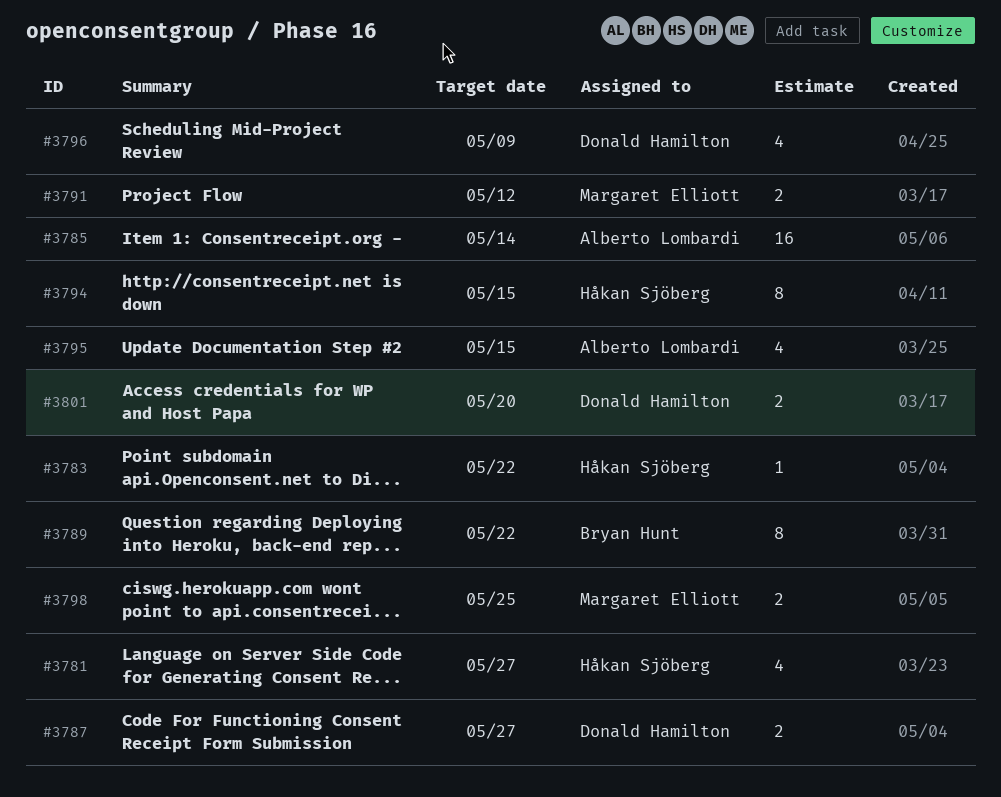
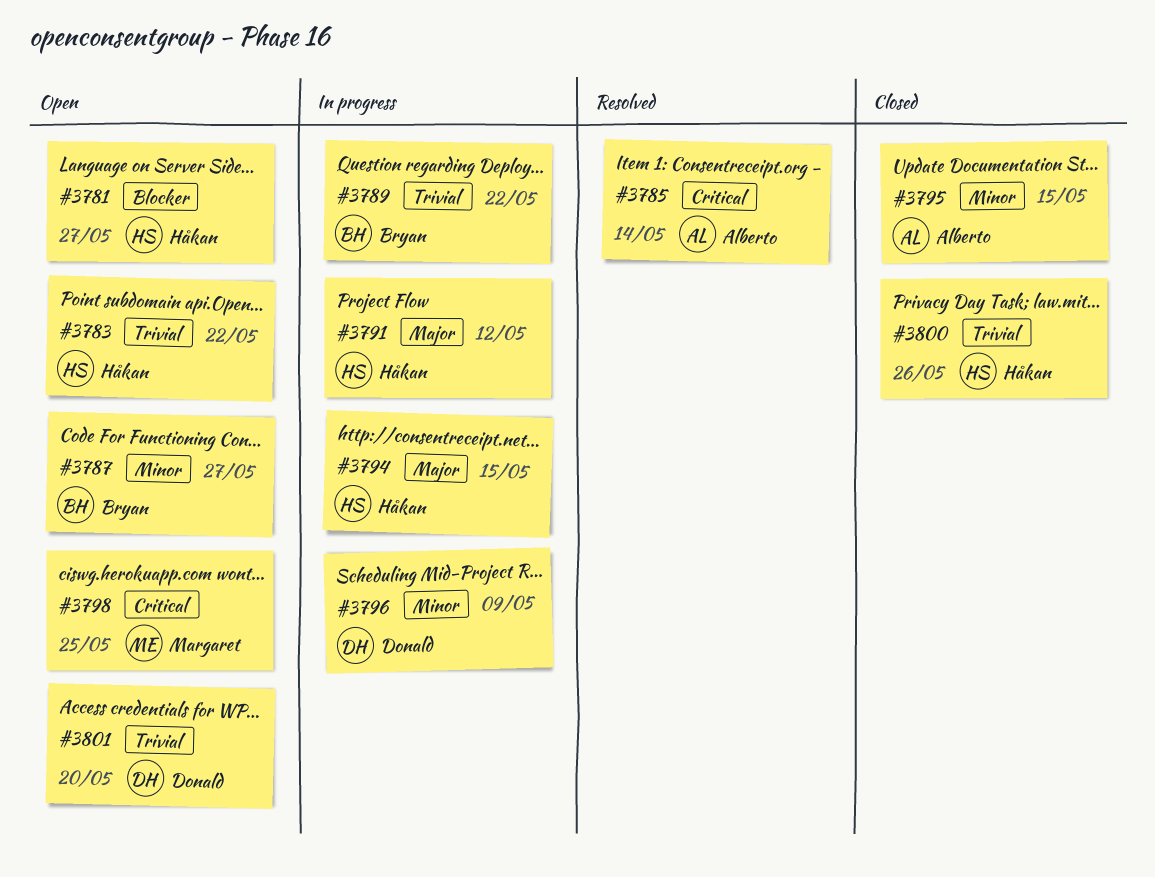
#3787, owner: Donald Hamilton -> Bryan Hunt
#3791, owner: Margaret Elliott -> Håkan Sjöberg
#3800: none -> present

